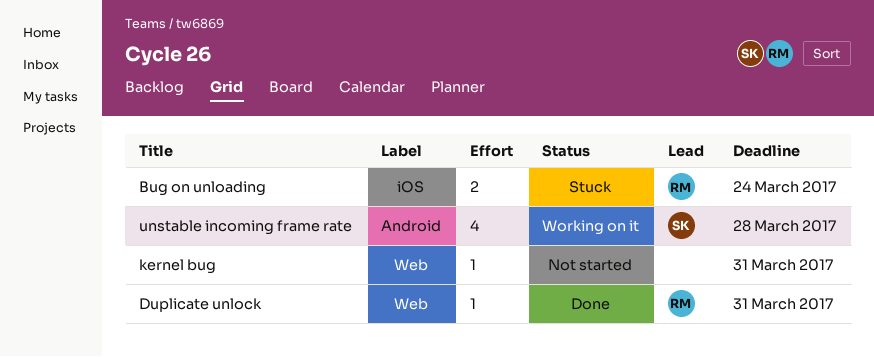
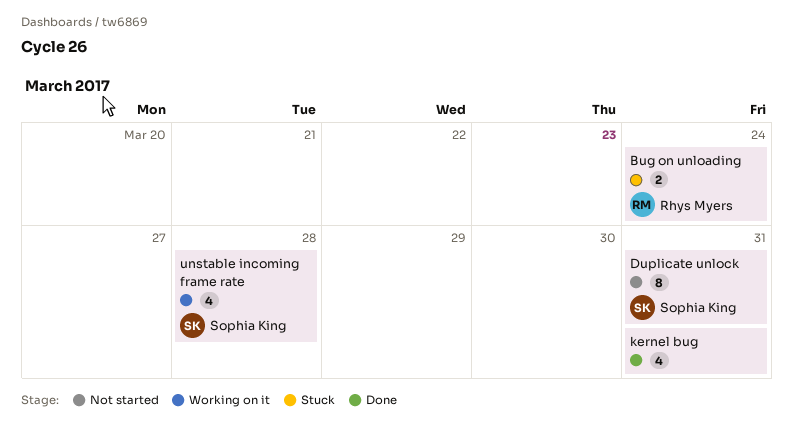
Duplicate unlock, status: Done -> Not started
Duplicate unlock, owner: Rhys Myers -> Sophia King
Duplicate unlock, estimate: 1 -> 8
kernel bug, status: Not started -> Done
kernel bug, estimate: 1 -> 4

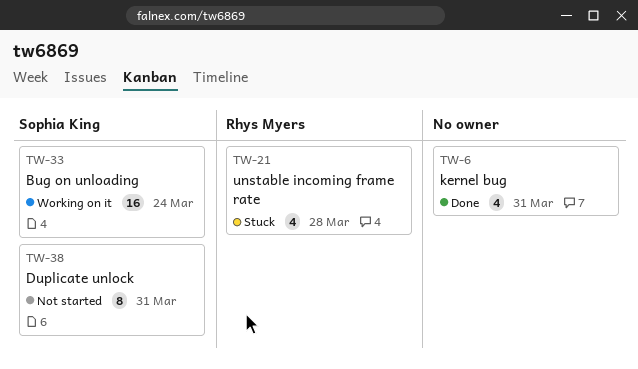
Bug on unloading, status: Stuck -> Working on it
Bug on unloading, owner: Rhys Myers -> Sophia King
Bug on unloading, estimate: 2 -> 16
unstable incoming frame rate, status: Working on it -> Stuck
unstable incoming frame rate, owner: Sophia King -> Rhys Myers

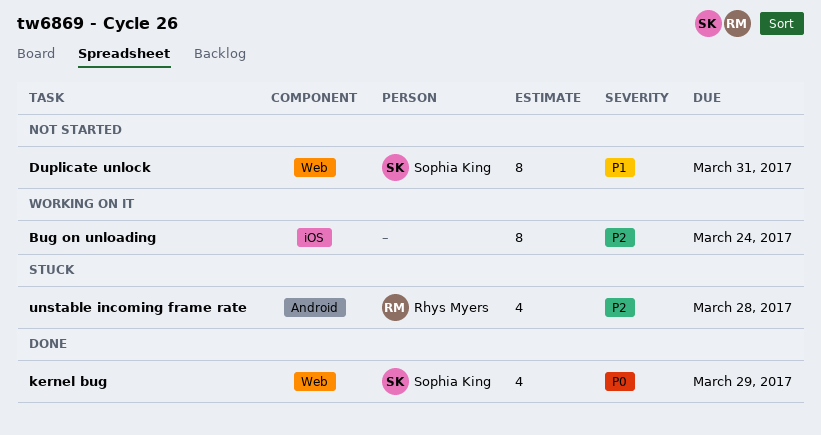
Bug on unloading, owner: Sophia King -> none
Bug on unloading, estimate: 16 -> 8
kernel bug, owner: none -> Sophia King
kernel bug, due: Mar 31 -> Mar 29

